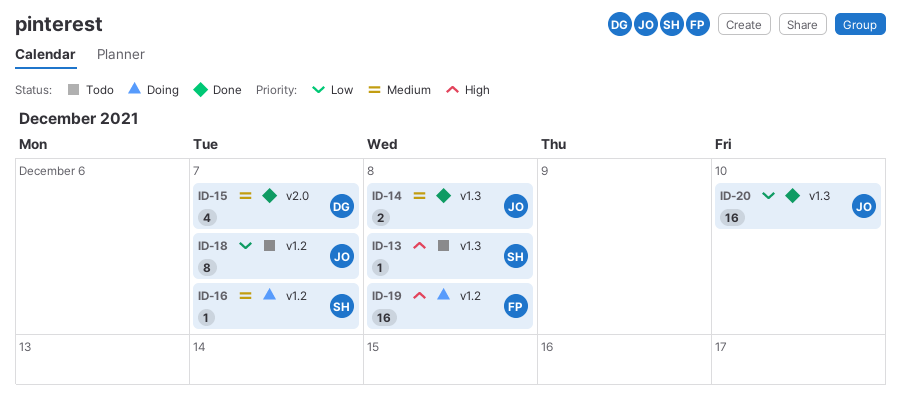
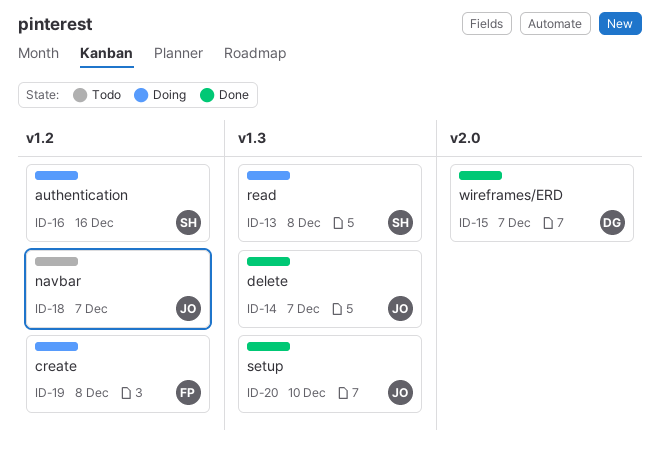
ID-13, status: Todo -> Doing
ID-14, due: Dec 8 -> Dec 7
ID-16, due: Dec 7 -> Dec 16

